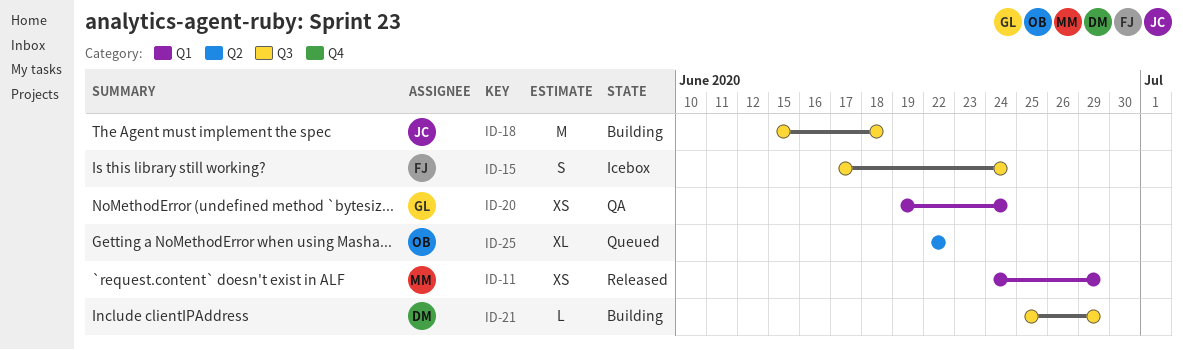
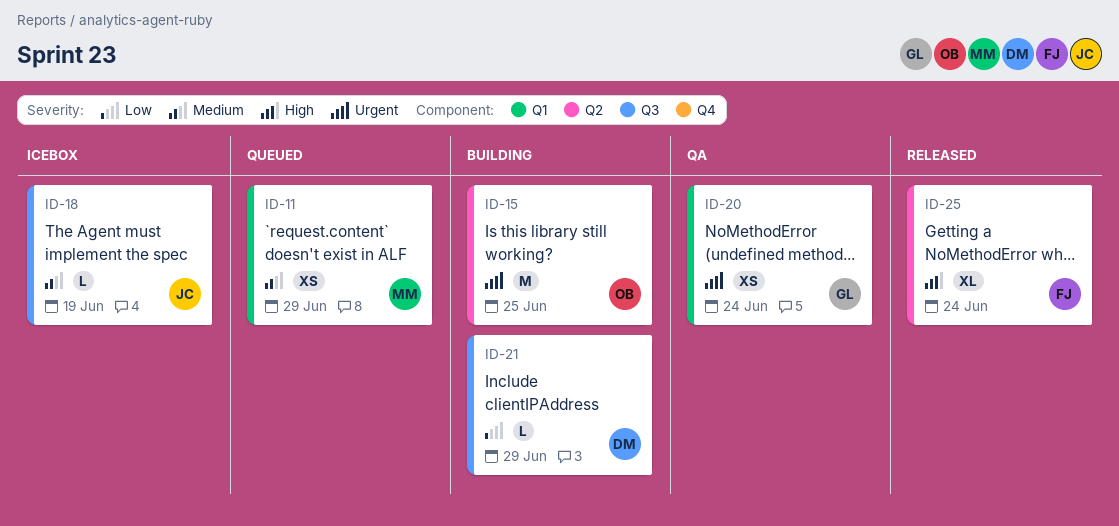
ID-11, status: Released -> Queued
ID-15, status: Icebox -> Building
ID-15, owner: FJ -> OB
ID-15, label: Q3 -> Q2
ID-15, estimate: S -> M
ID-15, due: Jun 24 -> Jun 25
ID-18, status: Building -> Icebox
ID-18, estimate: M -> L
ID-18, due: Jun 18 -> Jun 19
ID-25, status: Queued -> Released
ID-25, owner: OB -> FJ
ID-25, due: Jun 22 -> Jun 24

